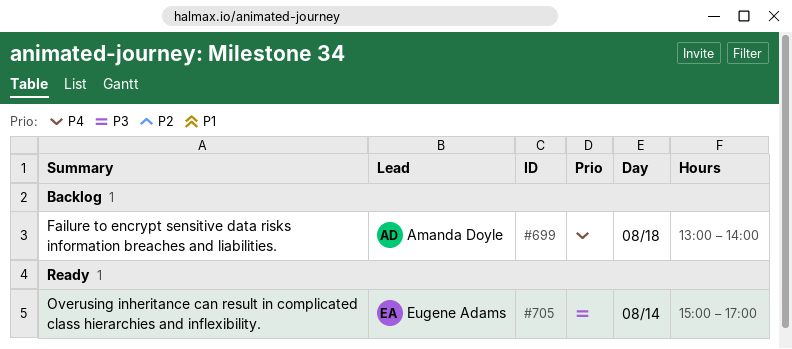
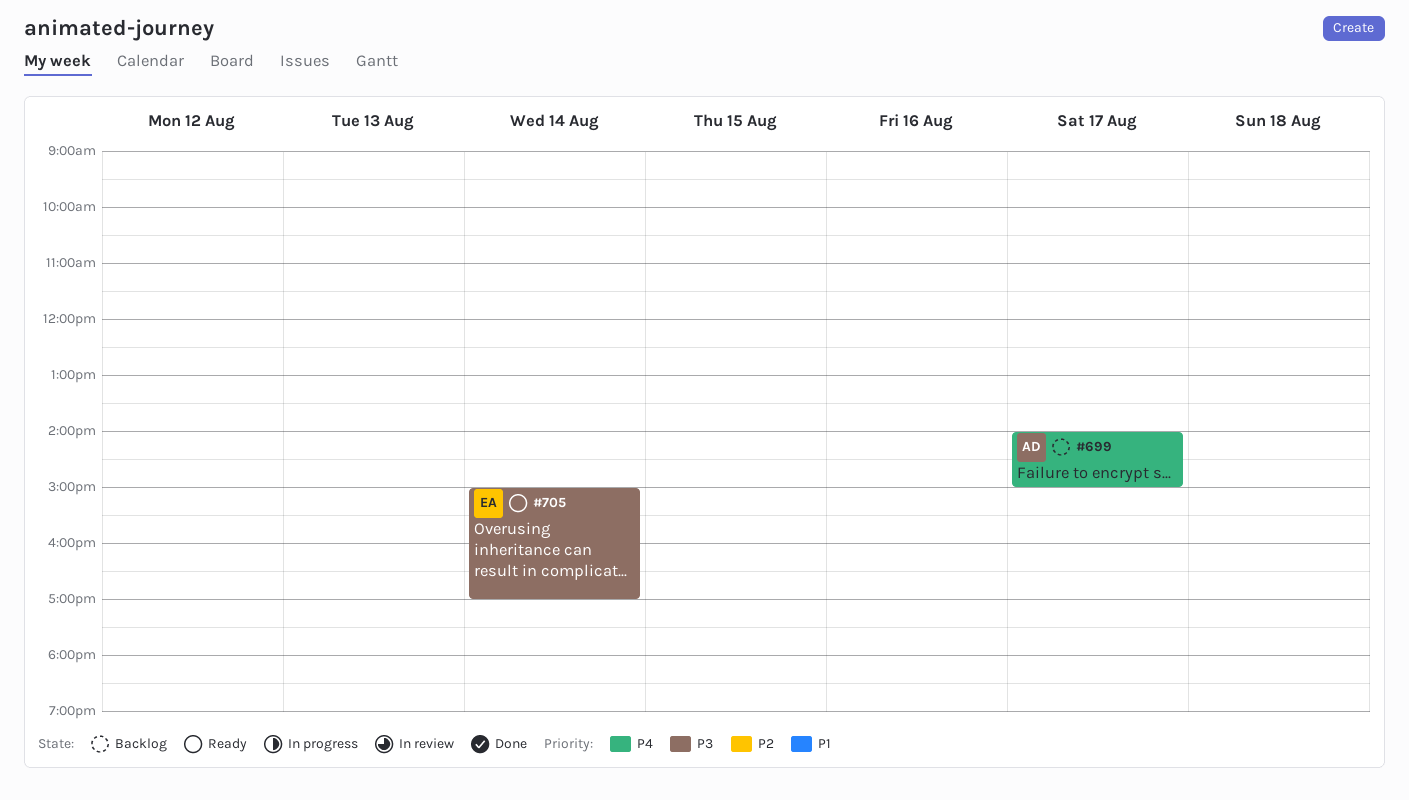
#699, day: Aug 18 -> Aug 17
#699, begins: 13:00 -> 14:00
#699, ends: 14:00 -> 15:00

